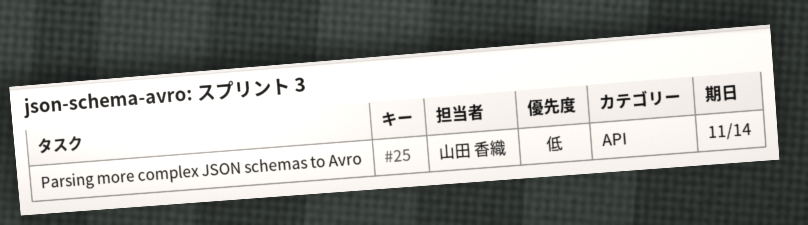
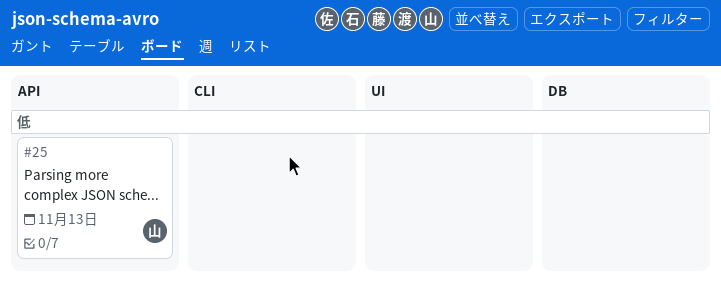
#25, due: Nov 14 -> Nov 13

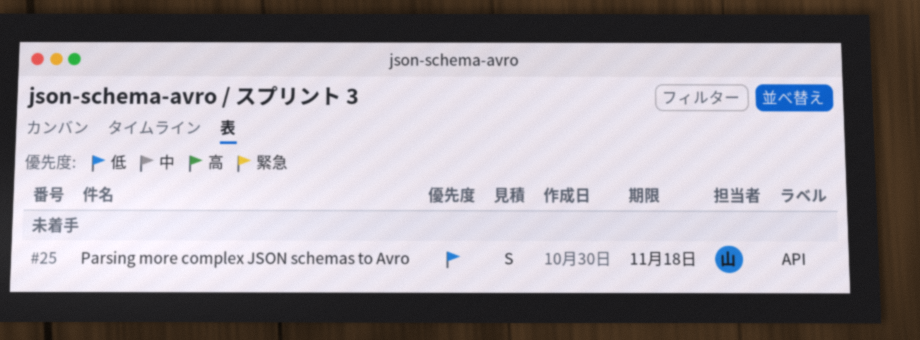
#25, due: Nov 13 -> Nov 18

